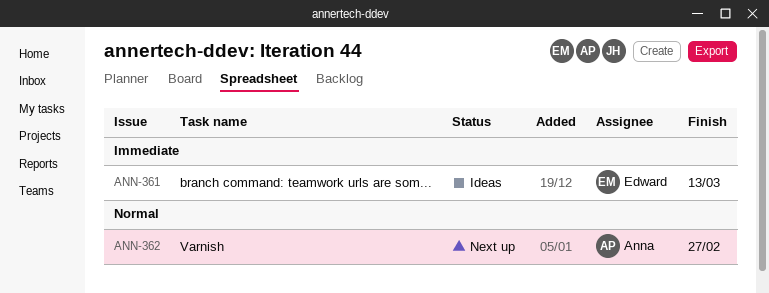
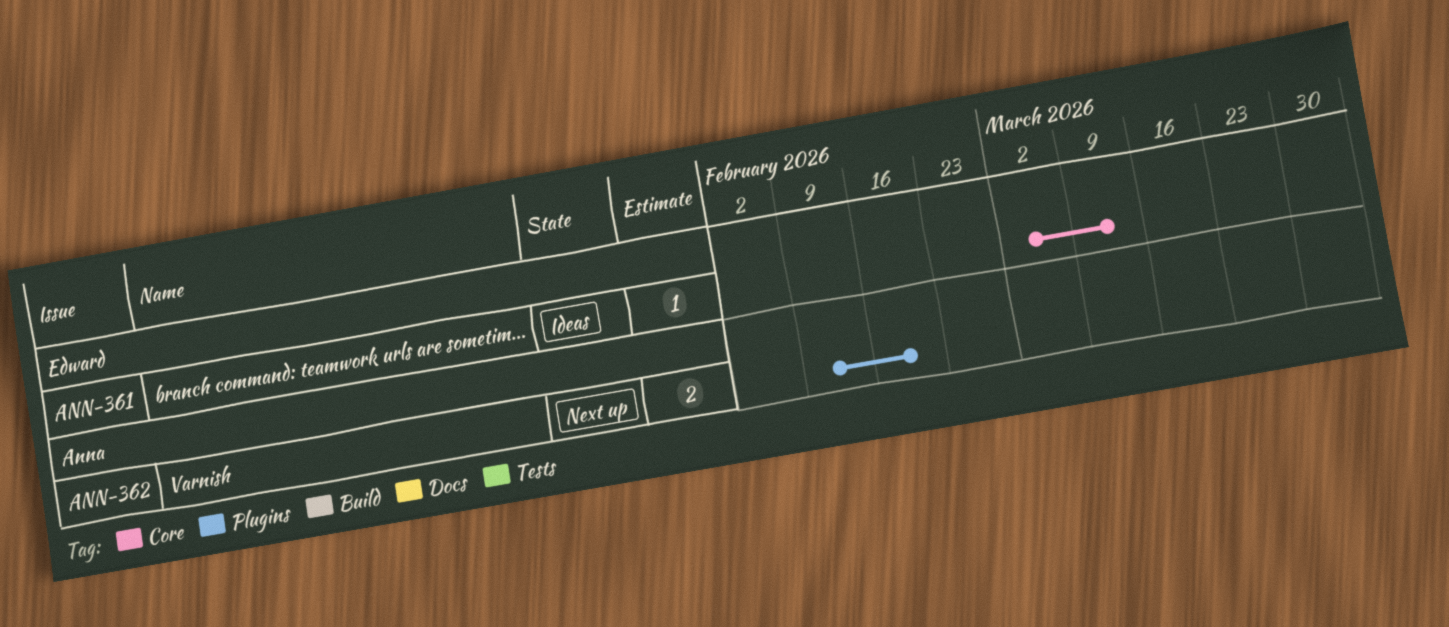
ANN-362, due: Feb 27 -> Feb 20

